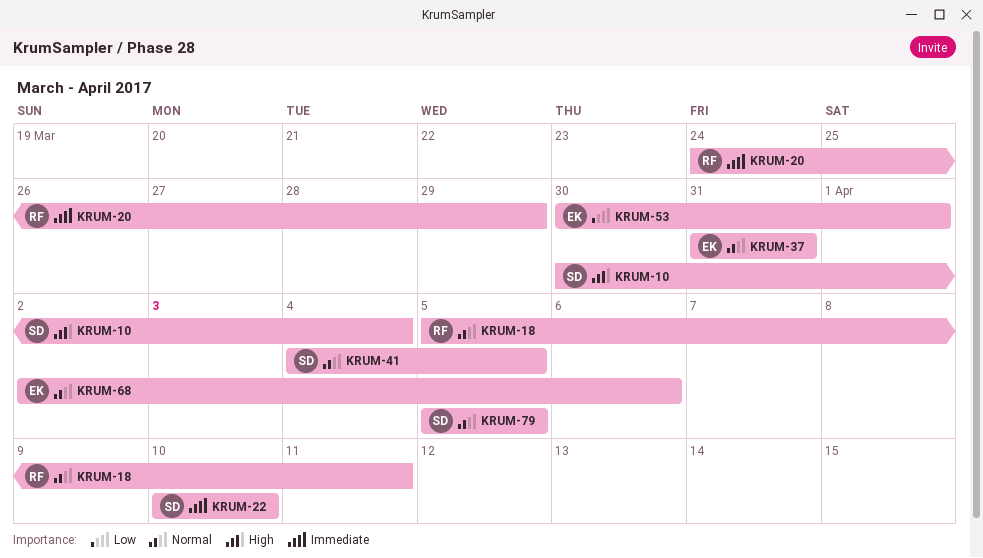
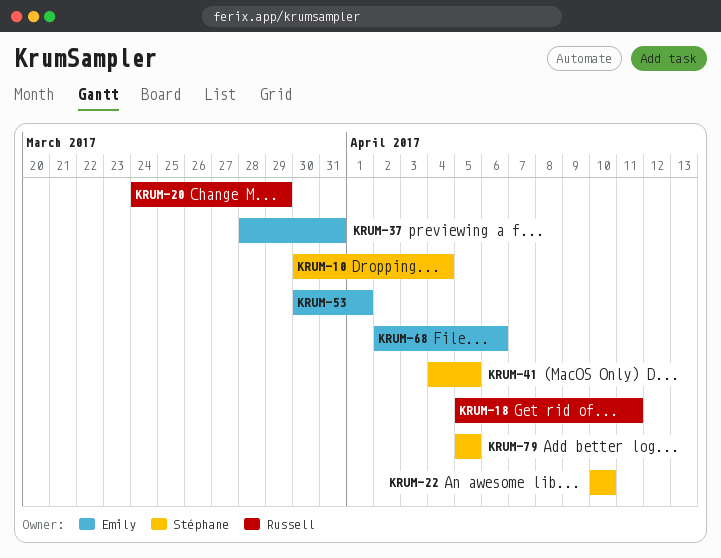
KRUM-37, start: Mar 31 -> Mar 28

